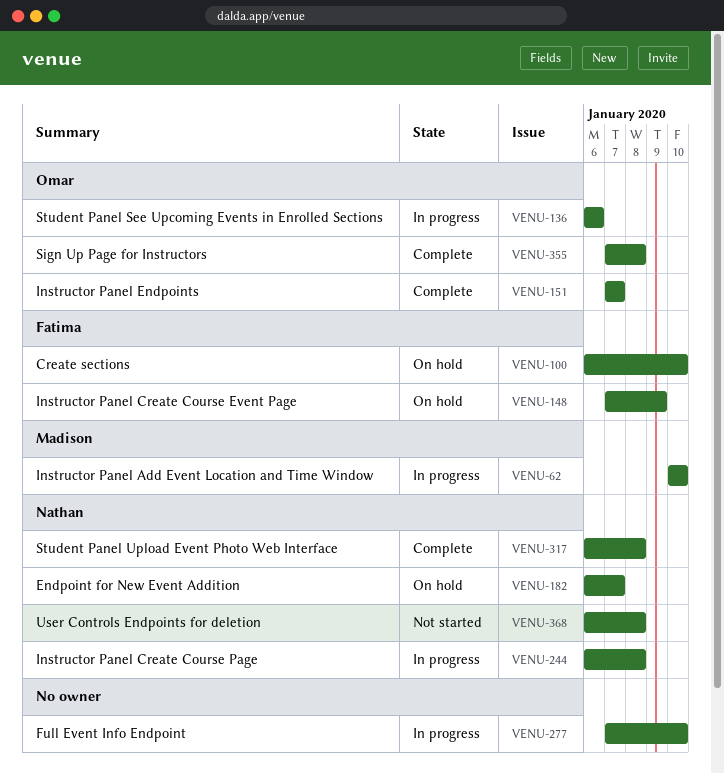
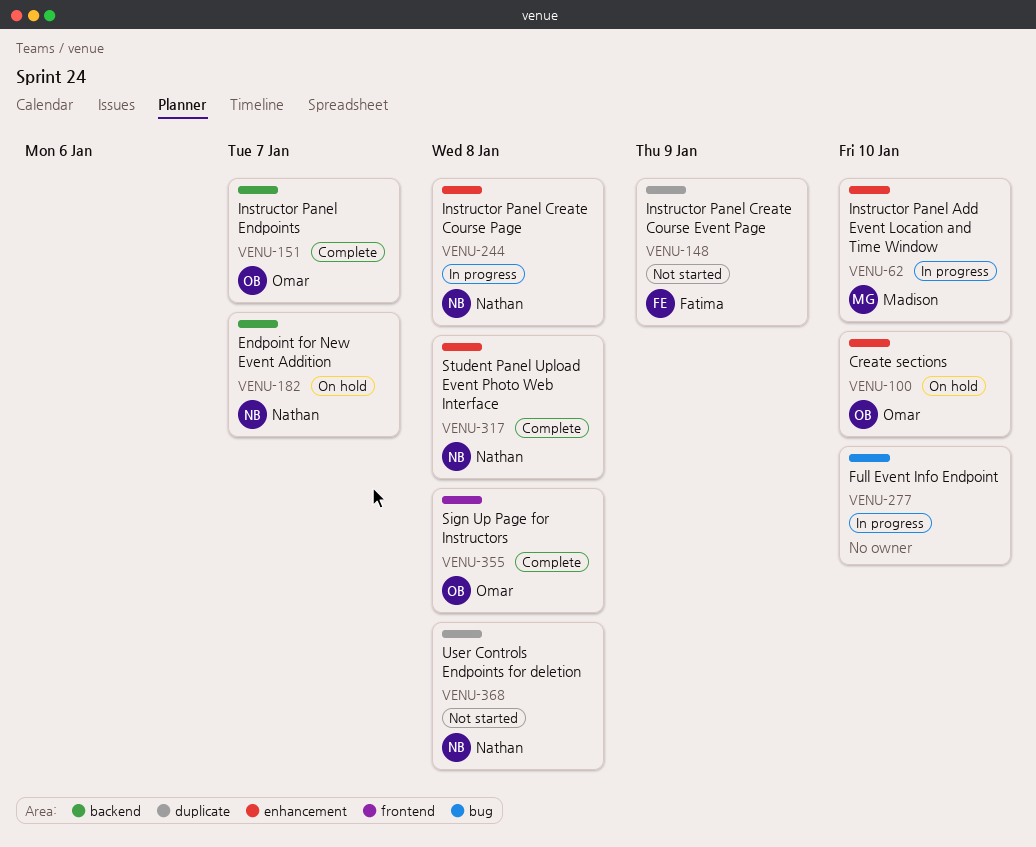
VENU-100, owner: Fatima -> Omar
VENU-136: present -> none
VENU-148, status: On hold -> Not started

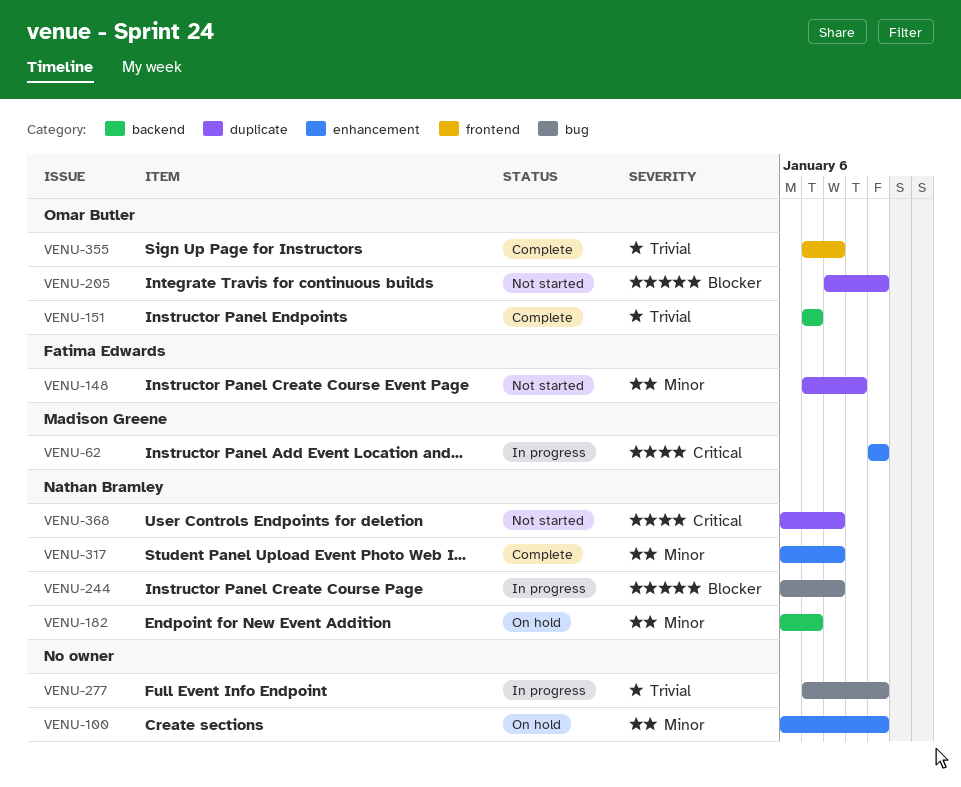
VENU-100, owner: Omar Butler -> none
VENU-205: none -> present
VENU-244, label: enhancement -> bug

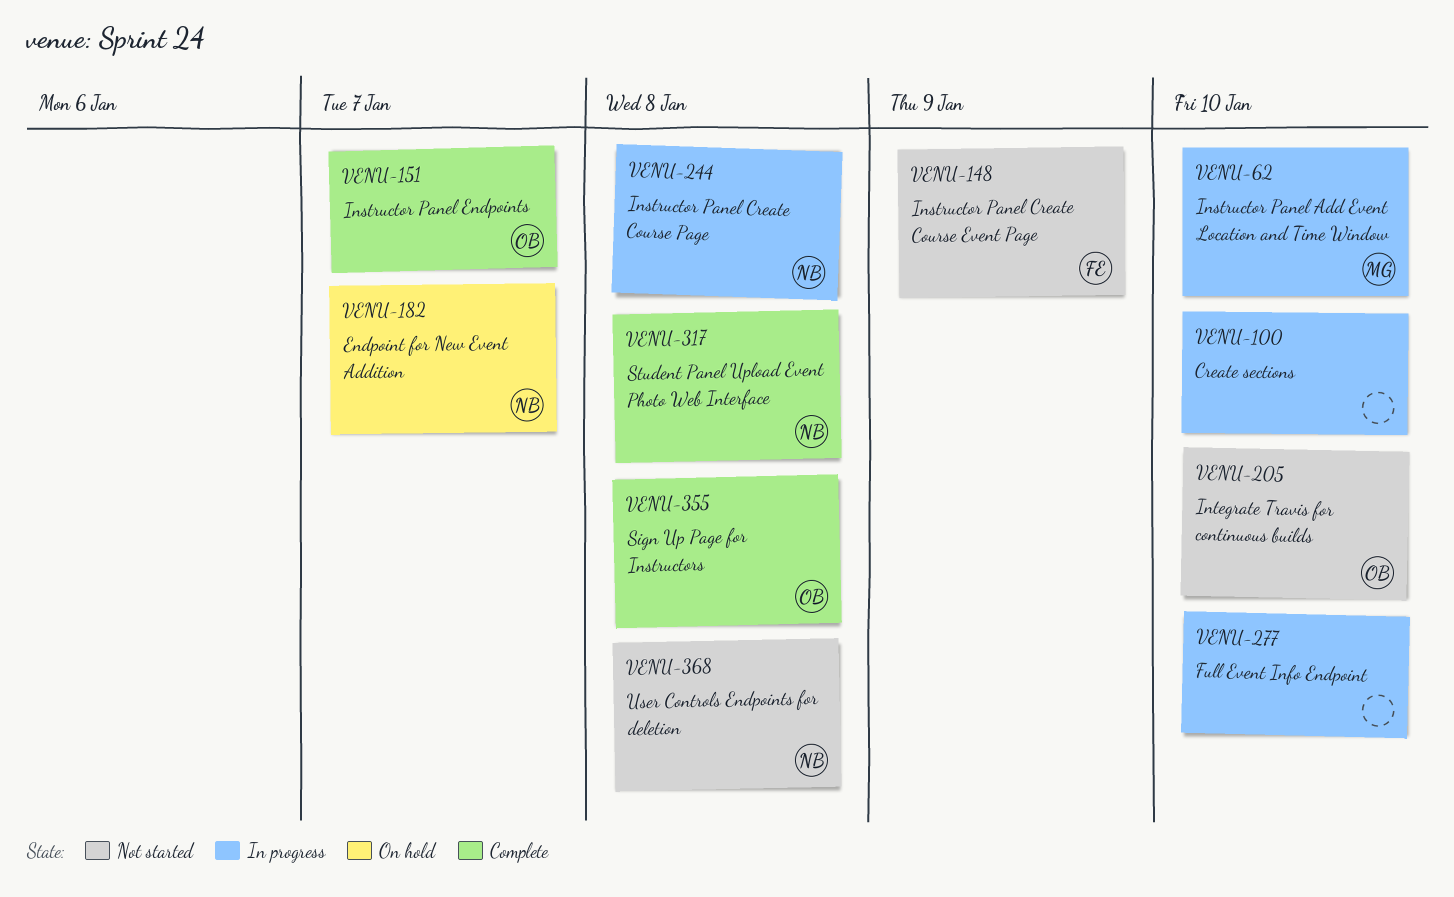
VENU-100, status: On hold -> In progress

